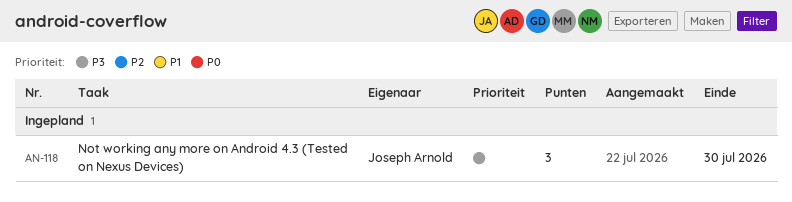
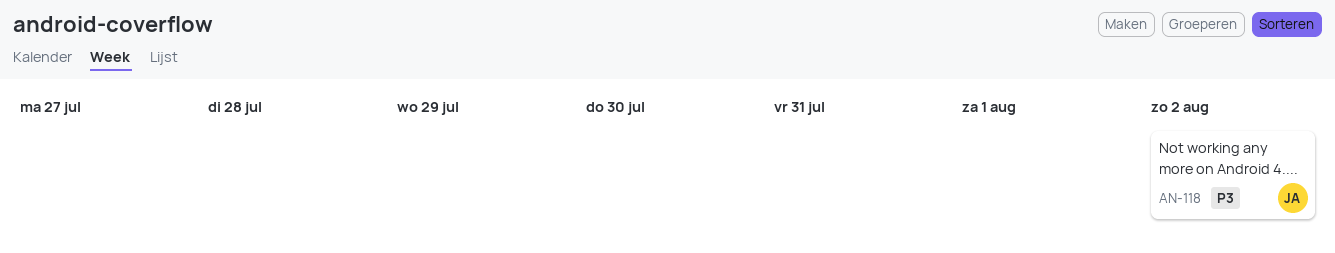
AN-118, due: Jul 30 -> Aug 2

